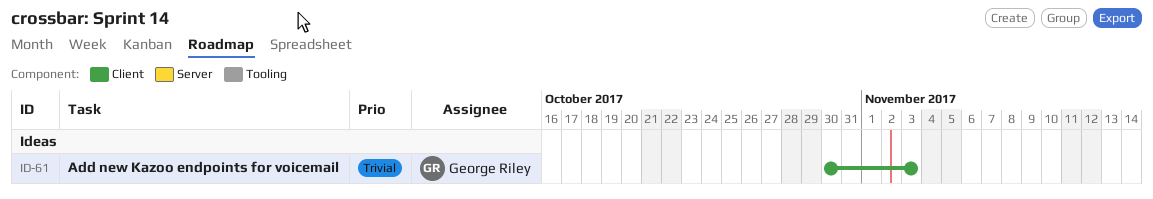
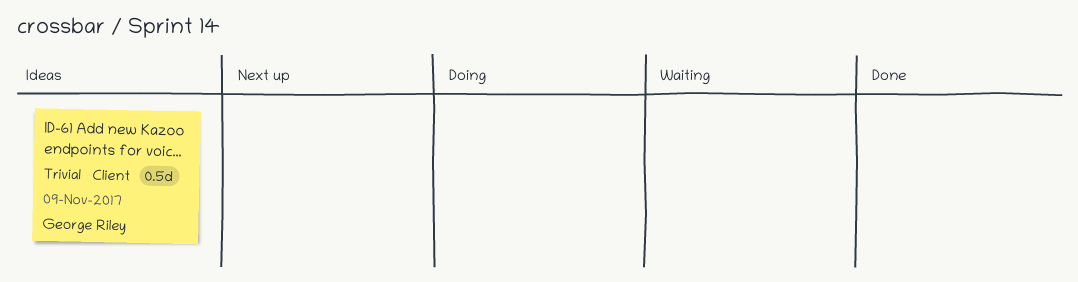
ID-61, due: Nov 3 -> Nov 9

